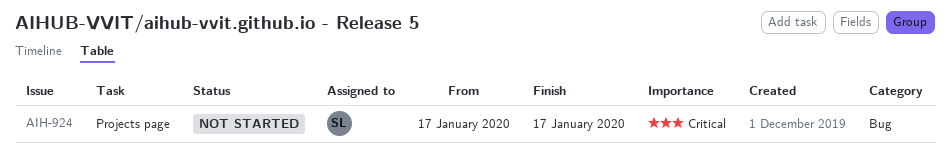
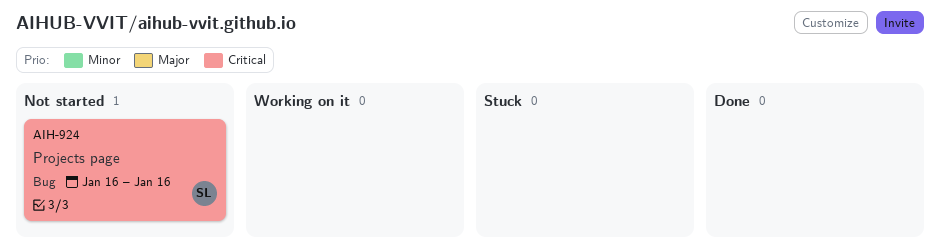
AIH-924, start: Jan 17 -> Jan 16
AIH-924, due: Jan 17 -> Jan 16

